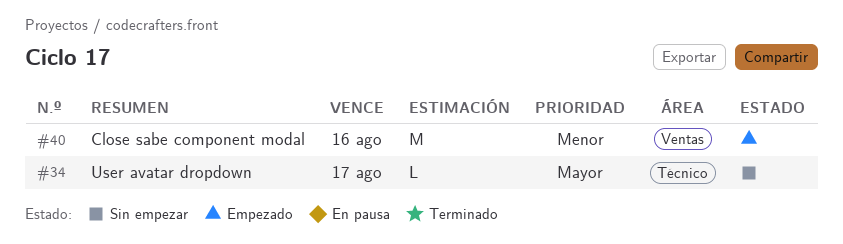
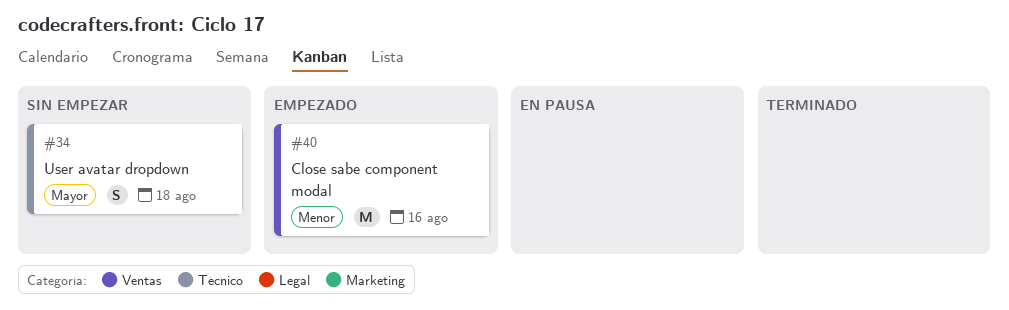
#34, estimate: L -> S
#34, due: Aug 17 -> Aug 18

